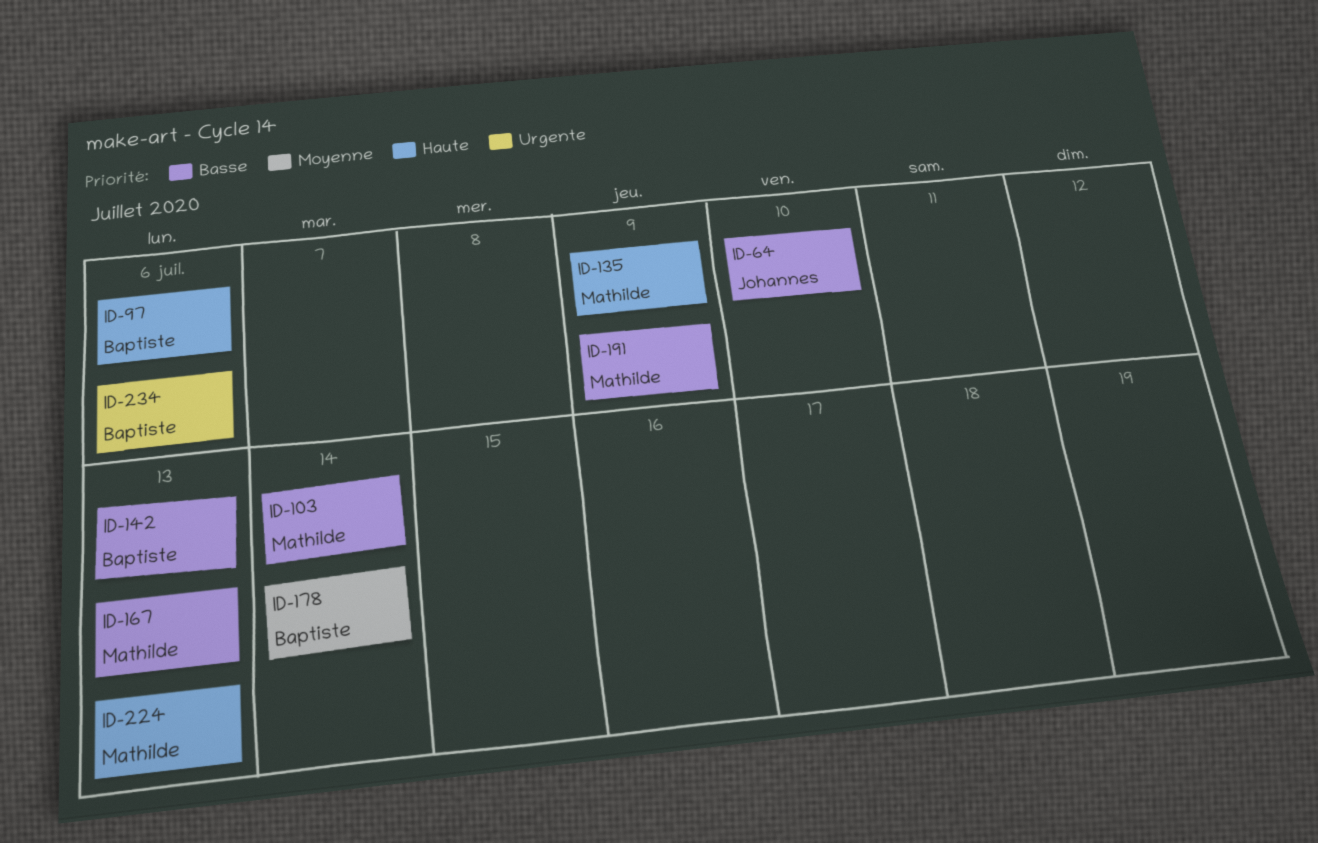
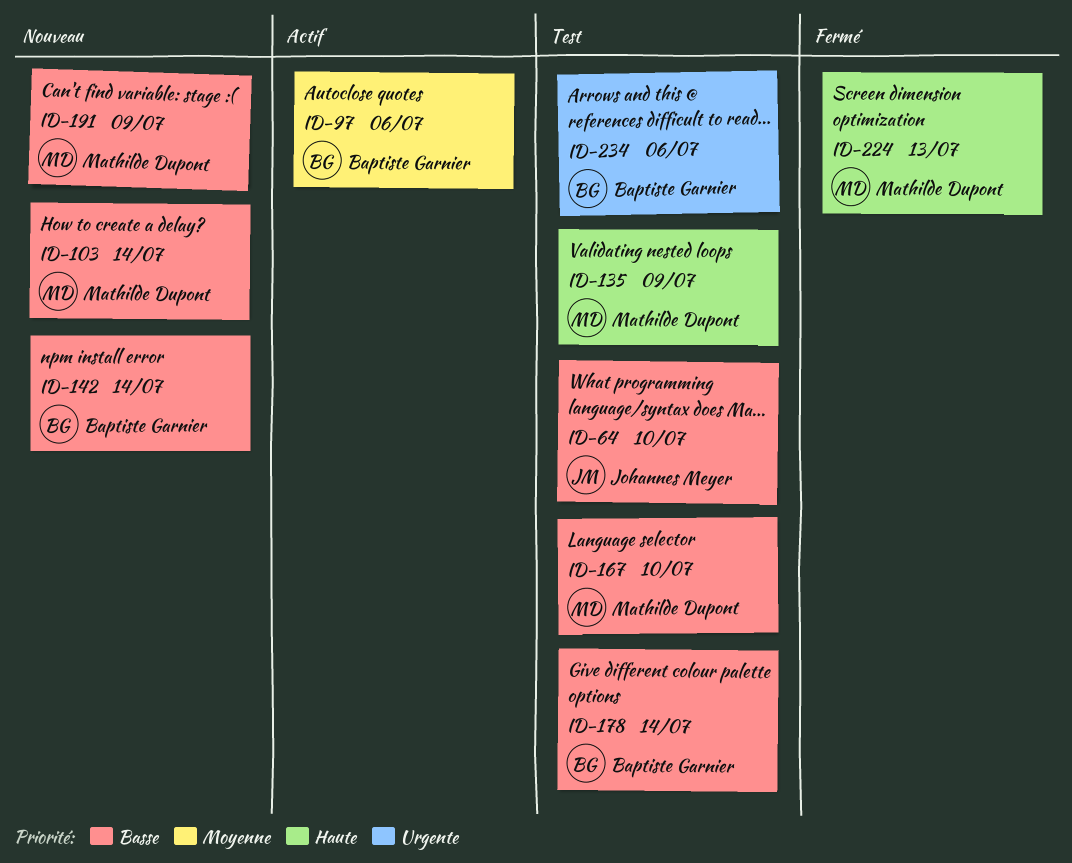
ID-97, priority: Haute -> Moyenne
ID-142, due: Jul 13 -> Jul 14
ID-167, due: Jul 13 -> Jul 10
ID-178, priority: Moyenne -> Basse

